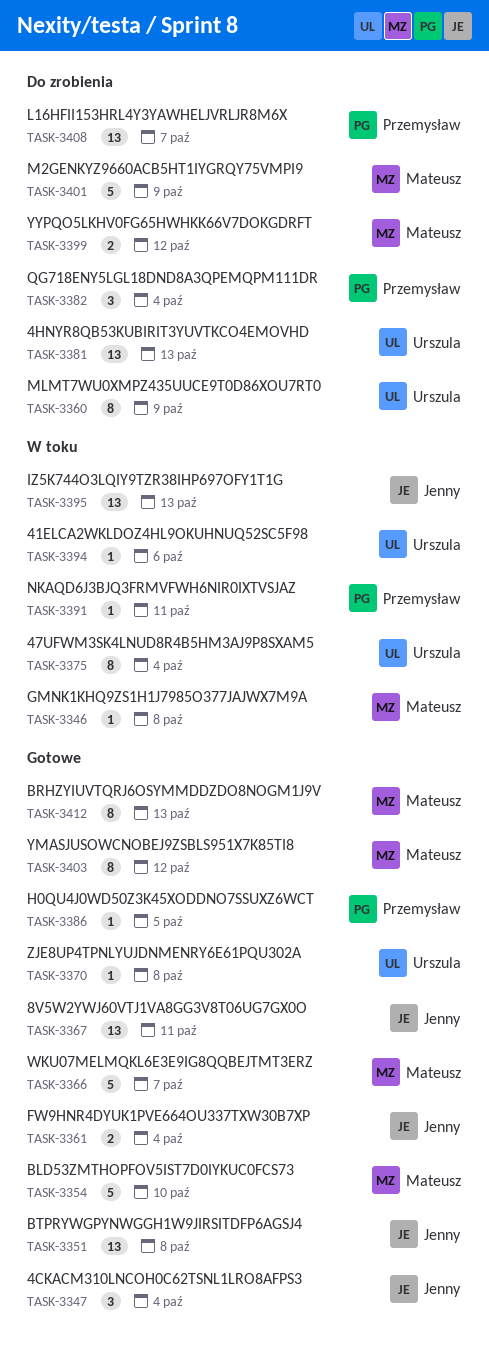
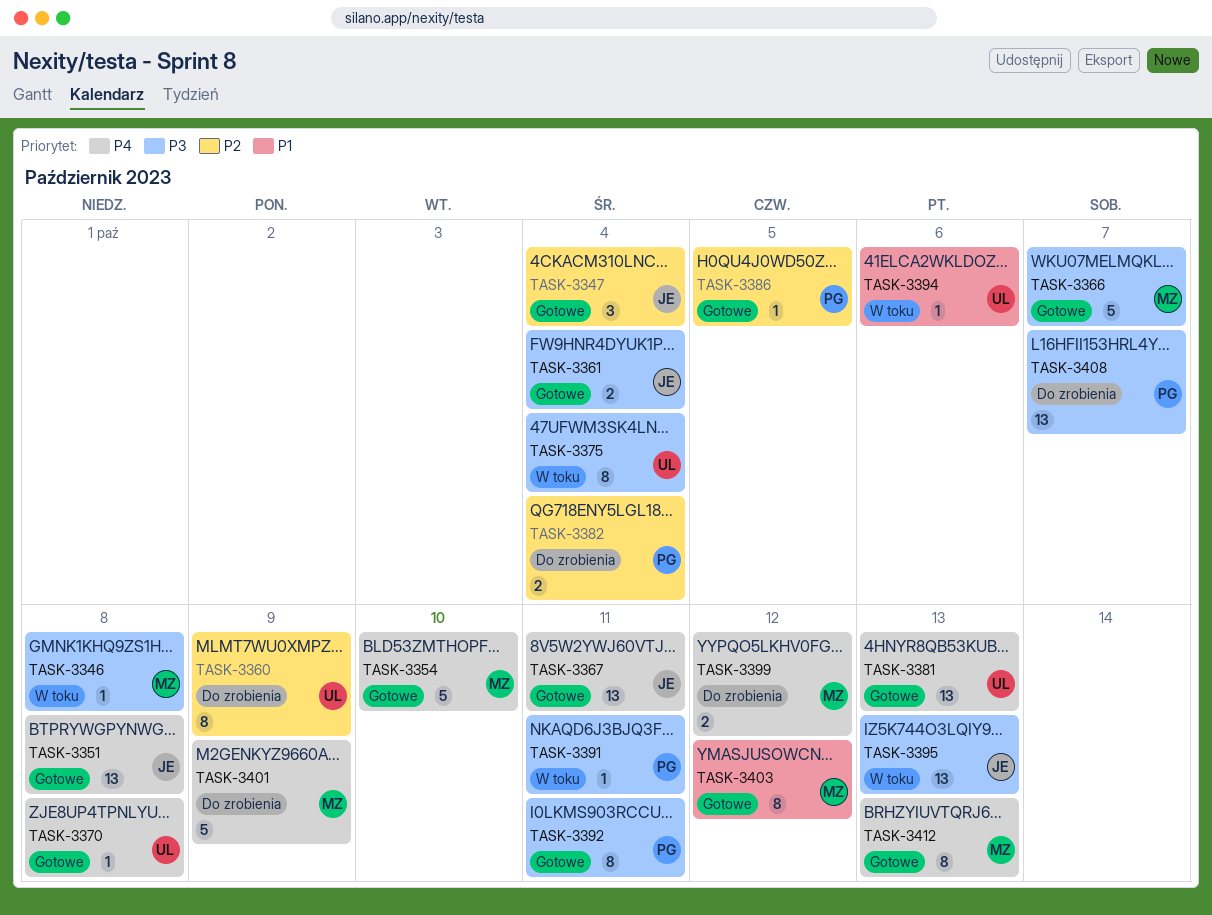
TASK-3381, status: Do zrobienia -> Gotowe
TASK-3382, estimate: 3 -> 2
TASK-3392: none -> present

